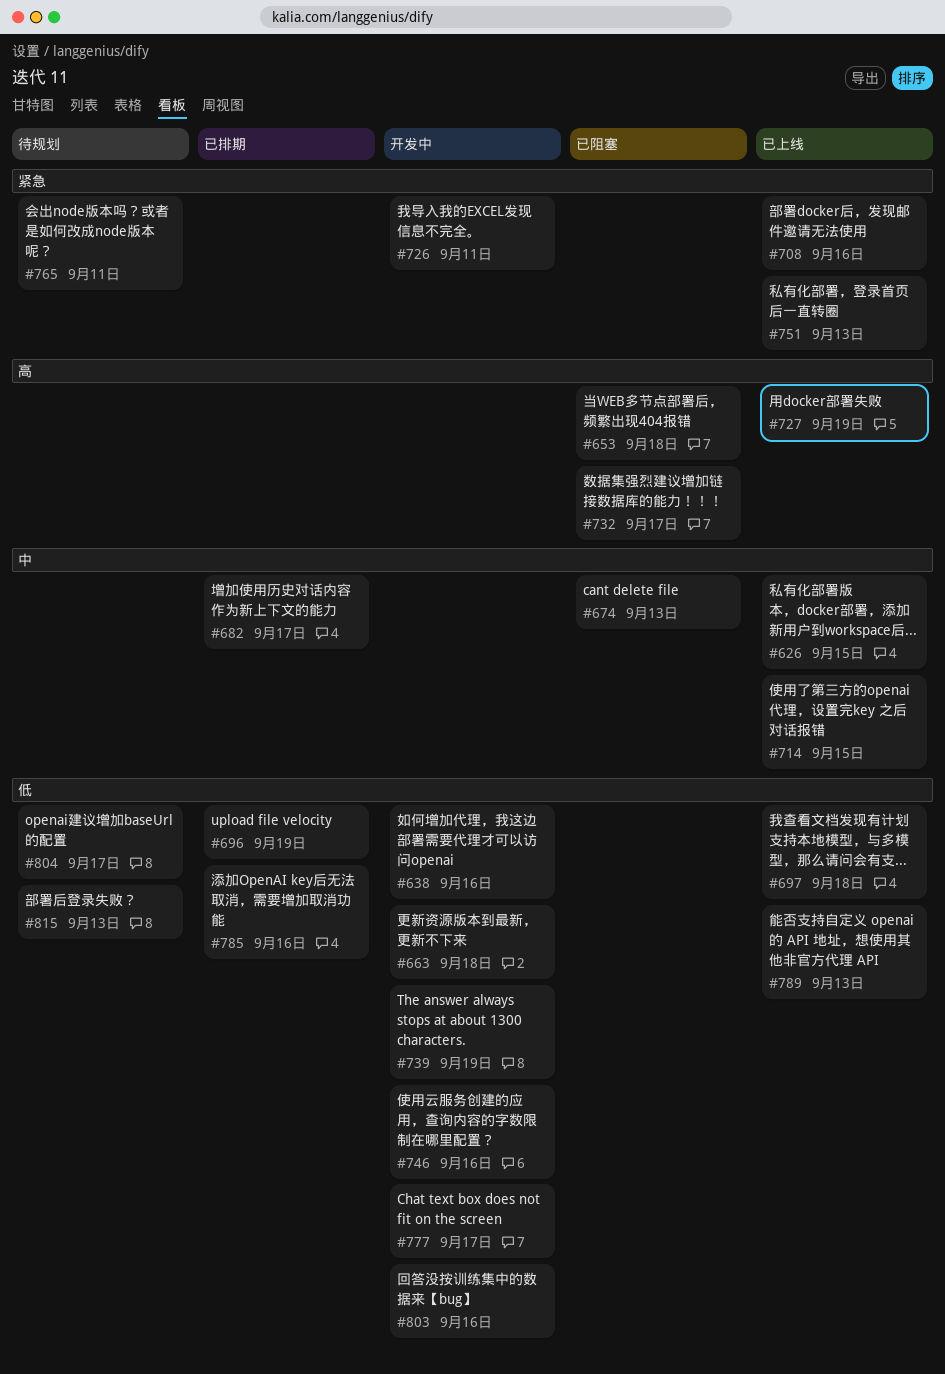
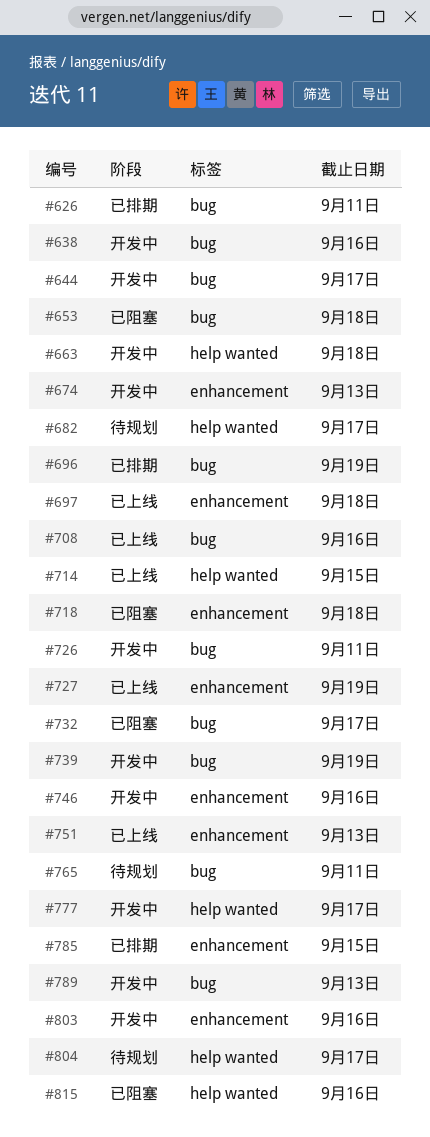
#626, status: 已上线 -> 已排期
#626, due: Sep 15 -> Sep 11
#644: none -> present
#674, status: 已阻塞 -> 开发中
#682, status: 已排期 -> 待规划
#718: none -> present
#785, due: Sep 16 -> Sep 15
#789, status: 已上线 -> 开发中
#815, status: 待规划 -> 已阻塞
#815, due: Sep 13 -> Sep 16

